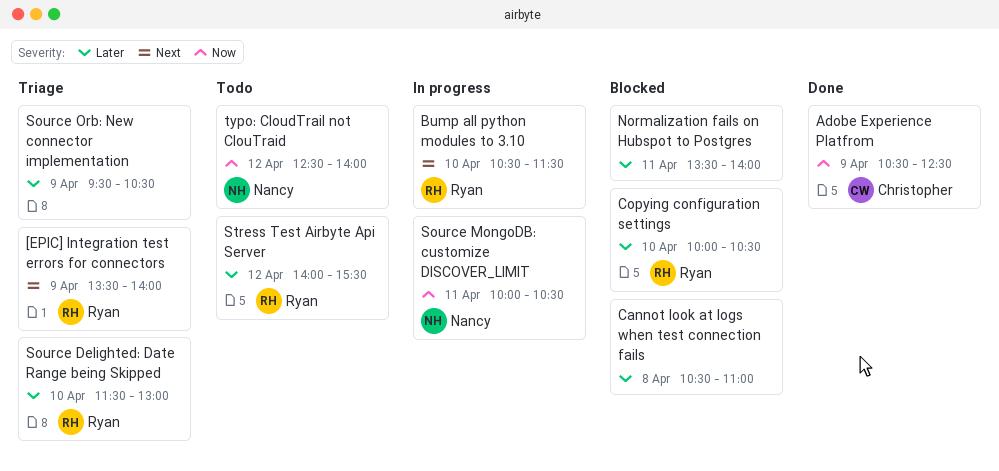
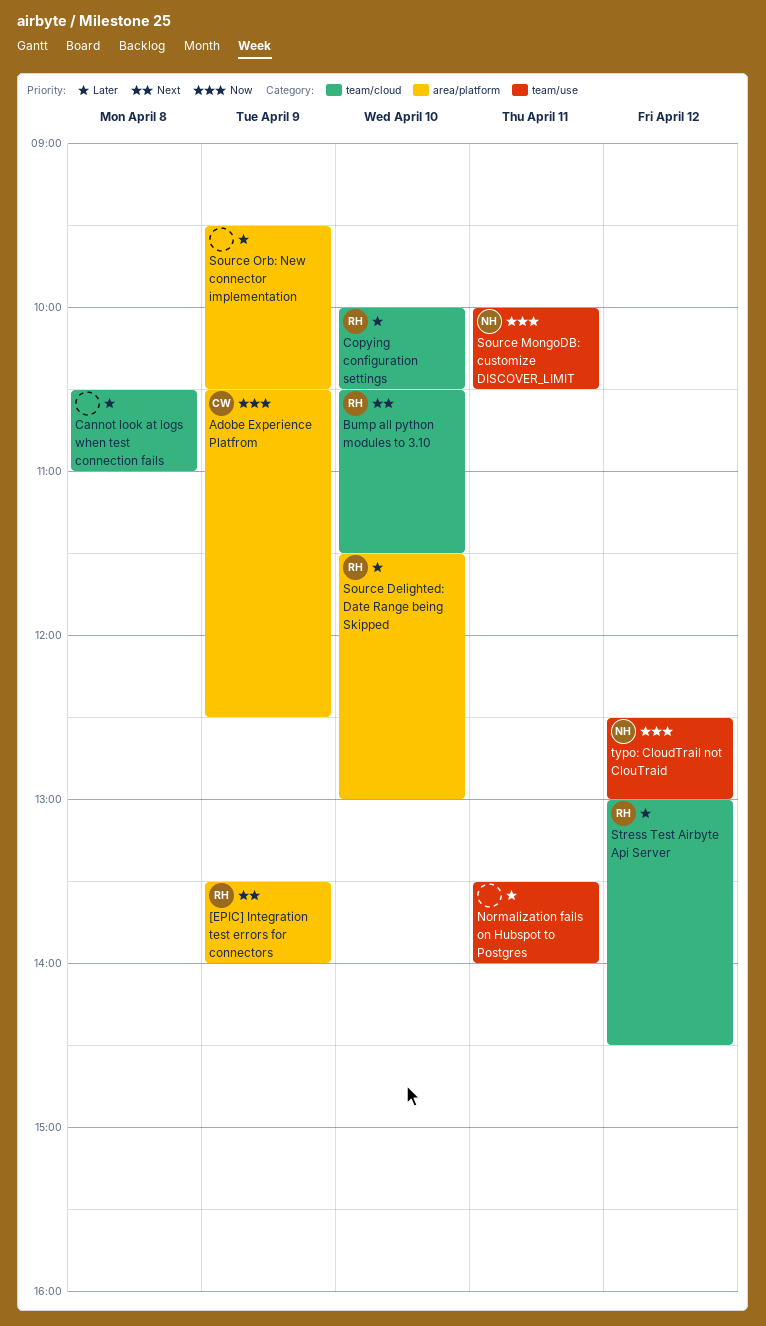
Stress Test Airbyte Api Server, begins: 14:00 -> 13:00
Stress Test Airbyte Api Server, ends: 15:30 -> 14:30
typo: CloudTrail not ClouTraid, ends: 14:00 -> 13:00

